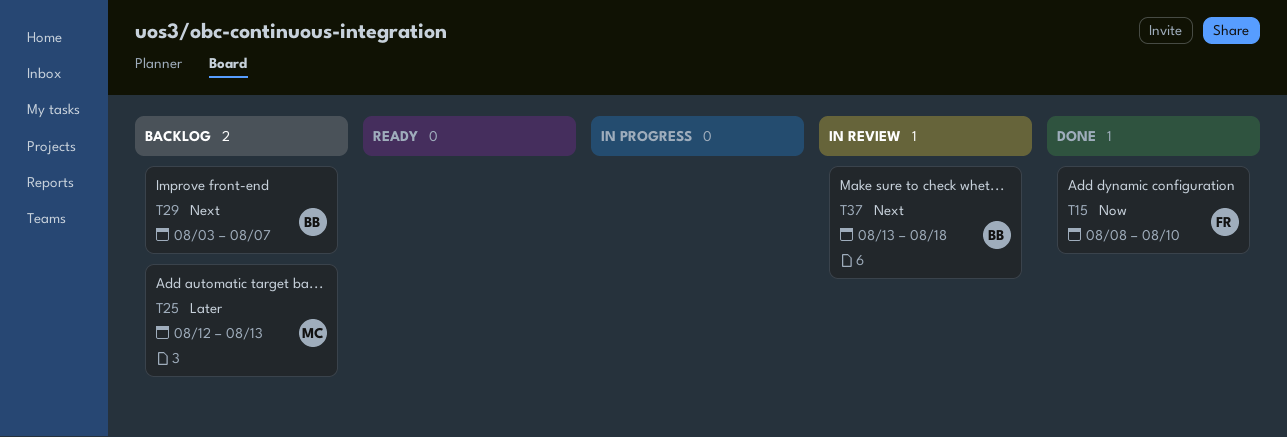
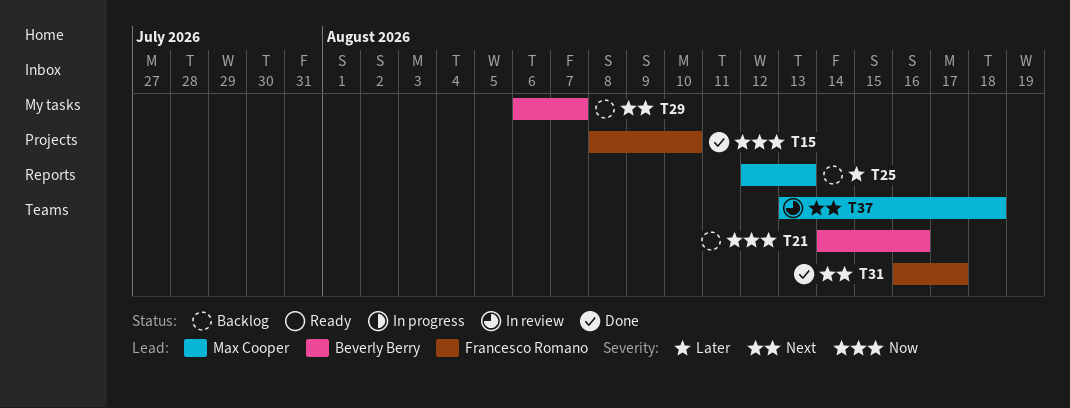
T21: none -> present
T29, start: Aug 3 -> Aug 6
T31: none -> present
T37, owner: Beverly Berry -> Max Cooper

